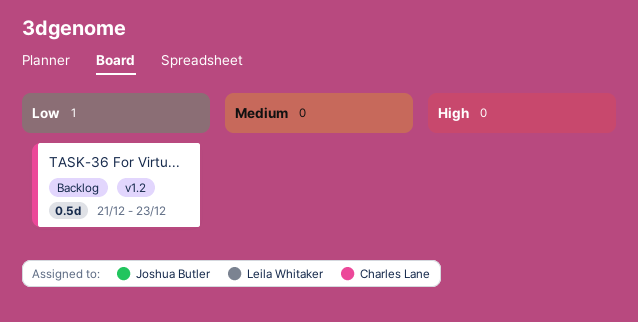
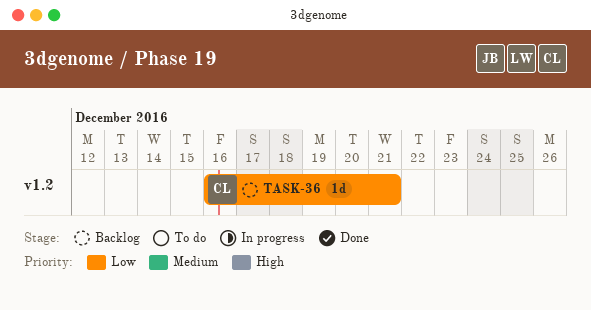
TASK-36, estimate: 0.5d -> 1d
TASK-36, start: Dec 21 -> Dec 16
TASK-36, due: Dec 23 -> Dec 21

